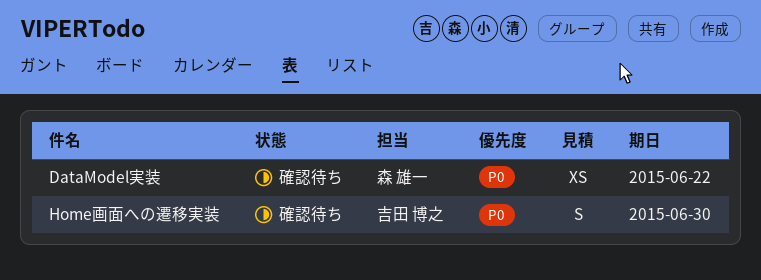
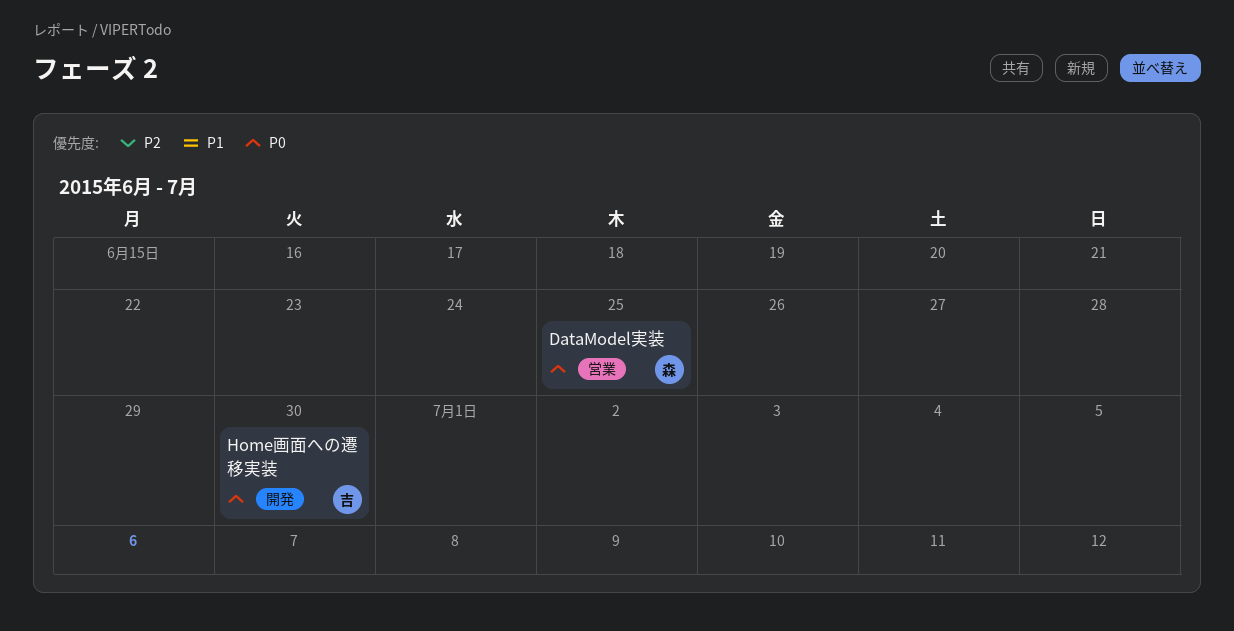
DataModel実装, due: Jun 22 -> Jun 25

